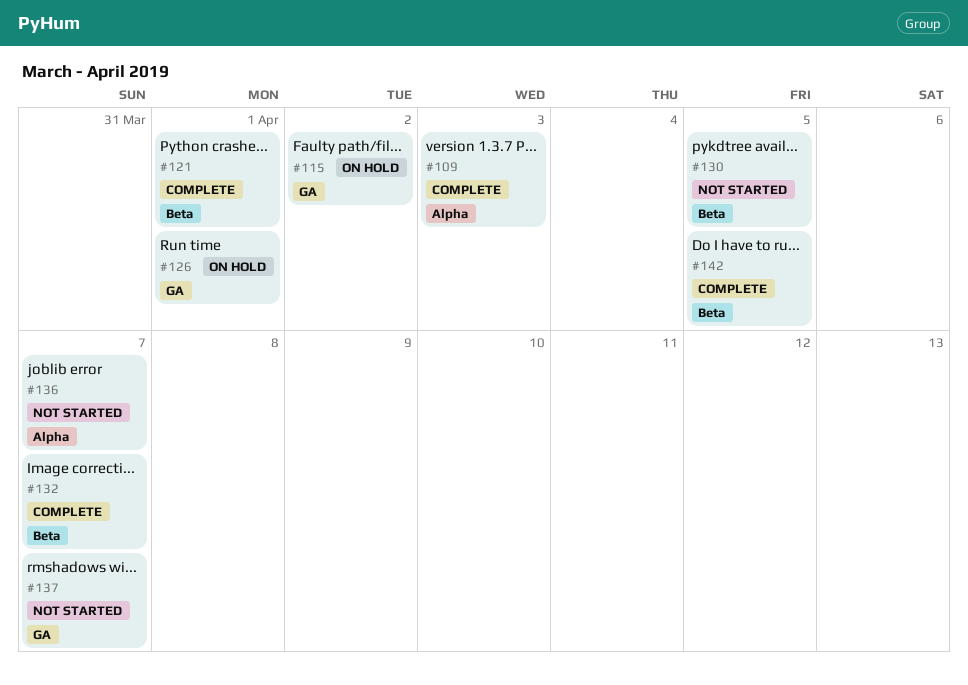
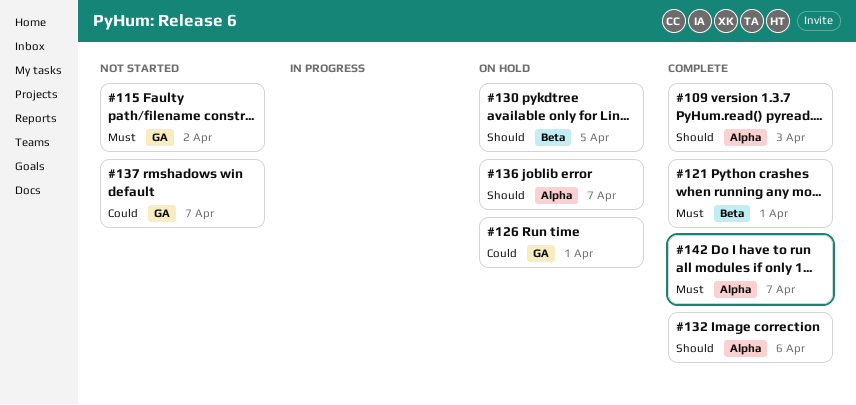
#115, status: On hold -> Not started
#130, status: Not started -> On hold
#132, label: Beta -> Alpha
#132, due: Apr 7 -> Apr 6
#136, status: Not started -> On hold
#142, label: Beta -> Alpha
#142, due: Apr 5 -> Apr 7

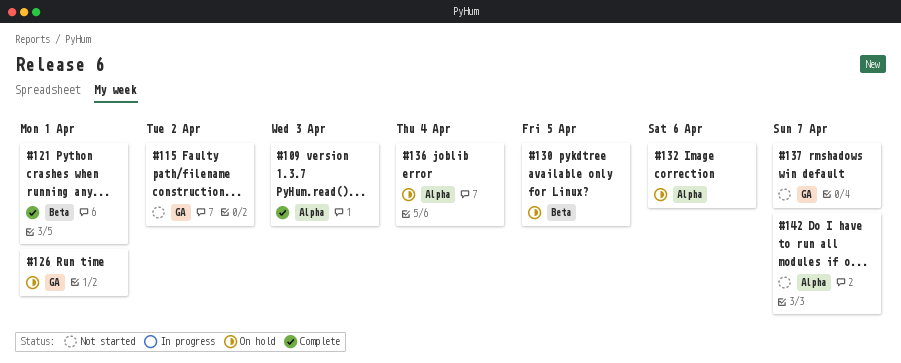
#132, status: Complete -> On hold
#136, due: Apr 7 -> Apr 4
#142, status: Complete -> Not started

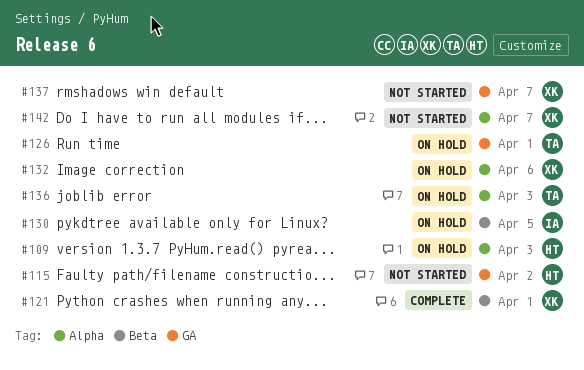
#109, status: Complete -> On hold
#136, due: Apr 4 -> Apr 3

